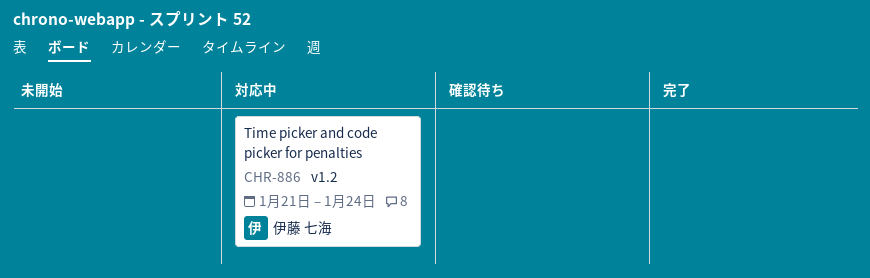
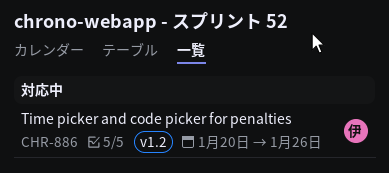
CHR-886, start: Jan 21 -> Jan 20
CHR-886, due: Jan 24 -> Jan 26

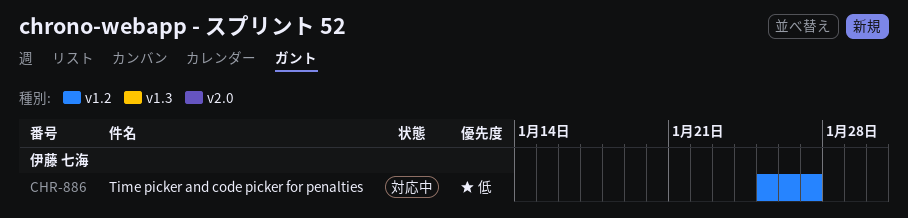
CHR-886, start: Jan 20 -> Jan 25
CHR-886, due: Jan 26 -> Jan 27

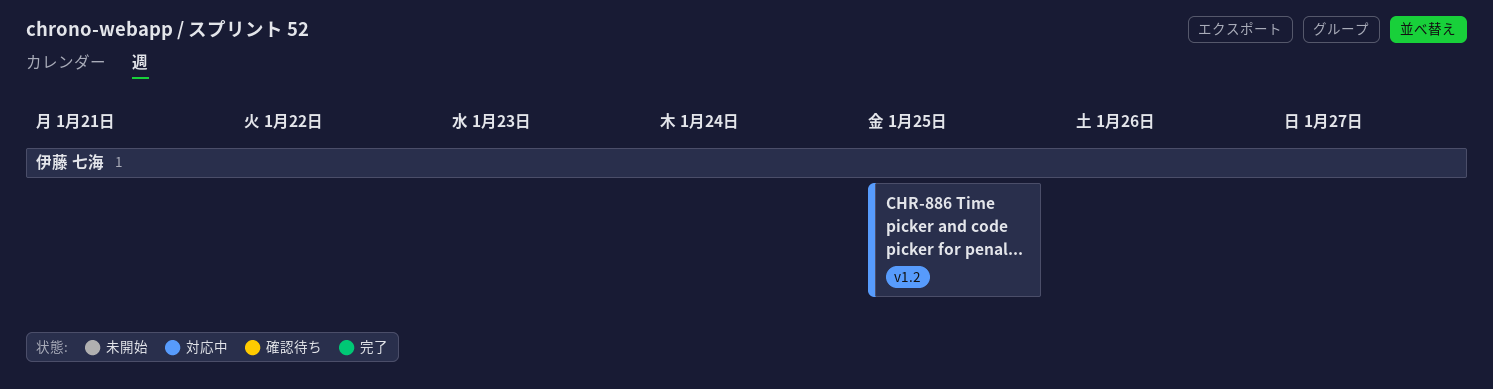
CHR-886, due: Jan 27 -> Jan 25

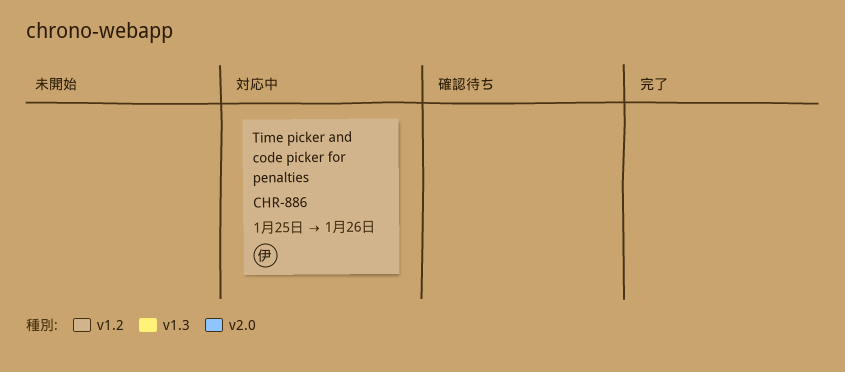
CHR-886, due: Jan 25 -> Jan 26

